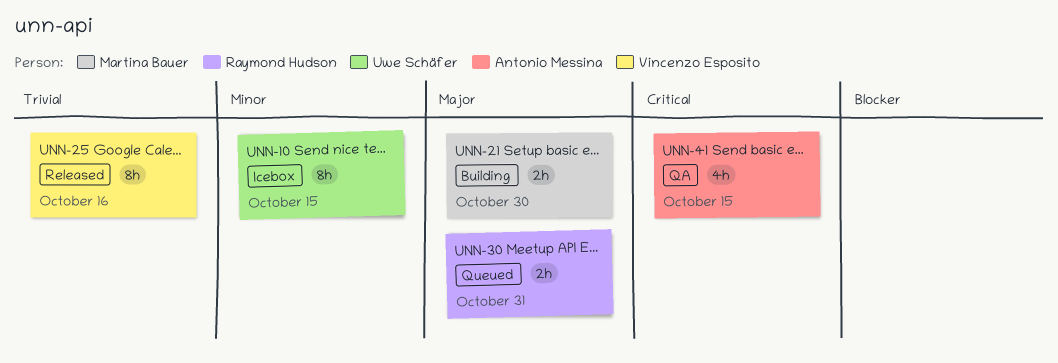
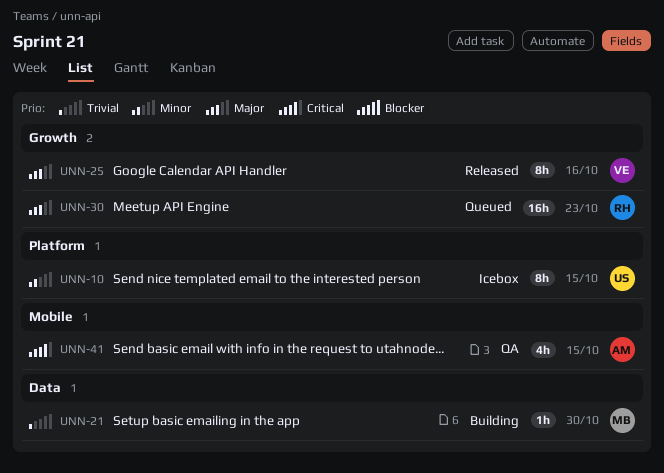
UNN-21, priority: Major -> Trivial
UNN-21, estimate: 2h -> 1h
UNN-25, priority: Trivial -> Major
UNN-30, estimate: 2h -> 16h
UNN-30, due: Oct 31 -> Oct 23

